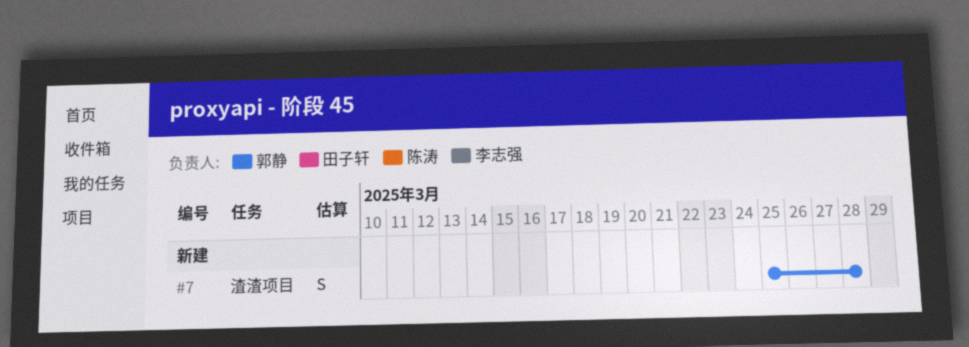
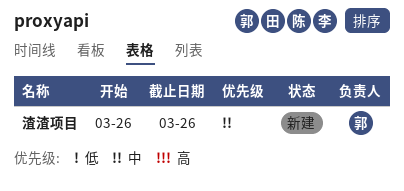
渣渣项目, start: Mar 25 -> Mar 26
渣渣项目, due: Mar 28 -> Mar 26

